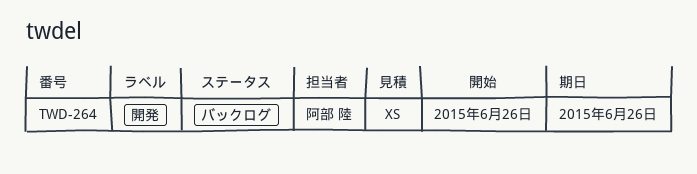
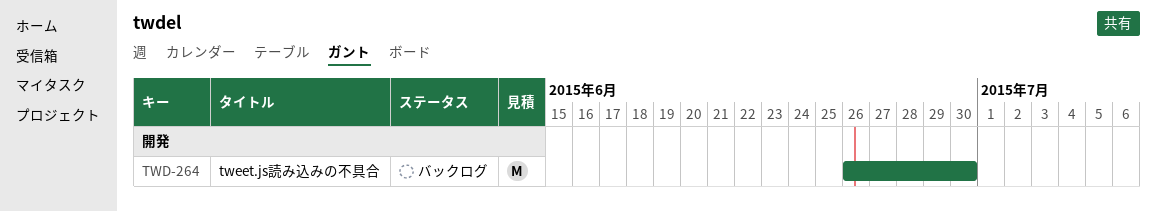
TWD-264, estimate: XS -> M
TWD-264, due: Jun 26 -> Jun 30

